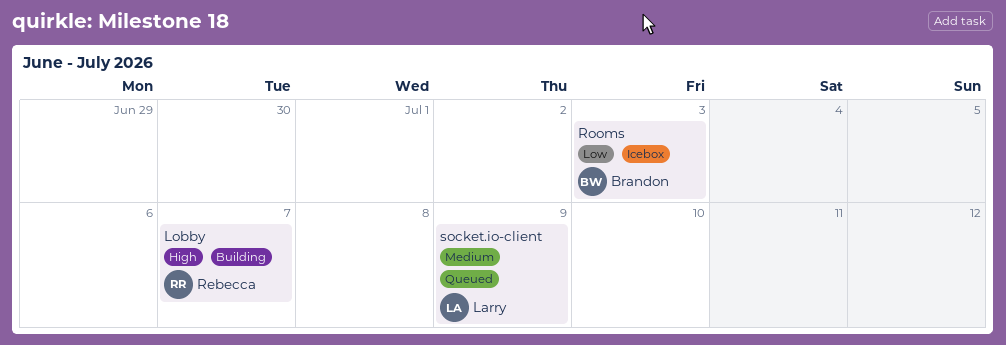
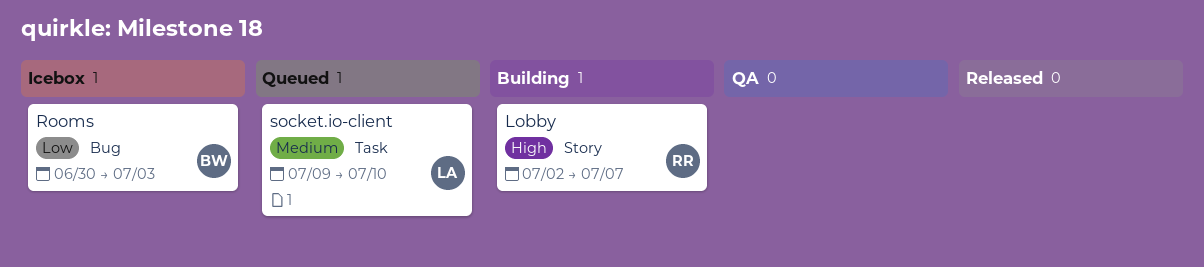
socket.io-client, due: Jul 9 -> Jul 10

